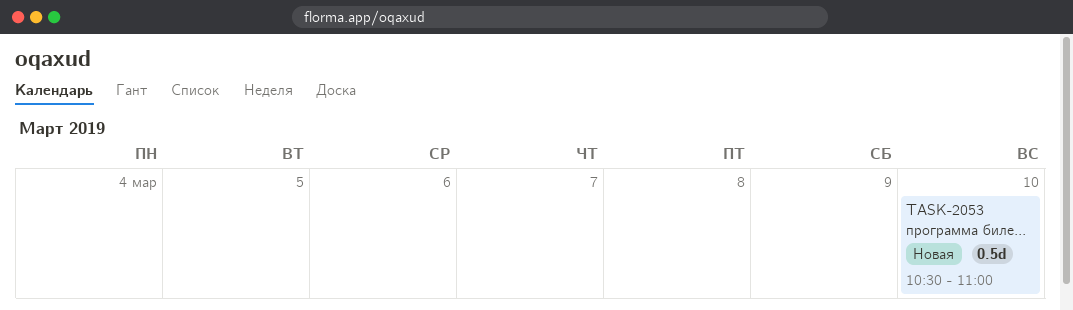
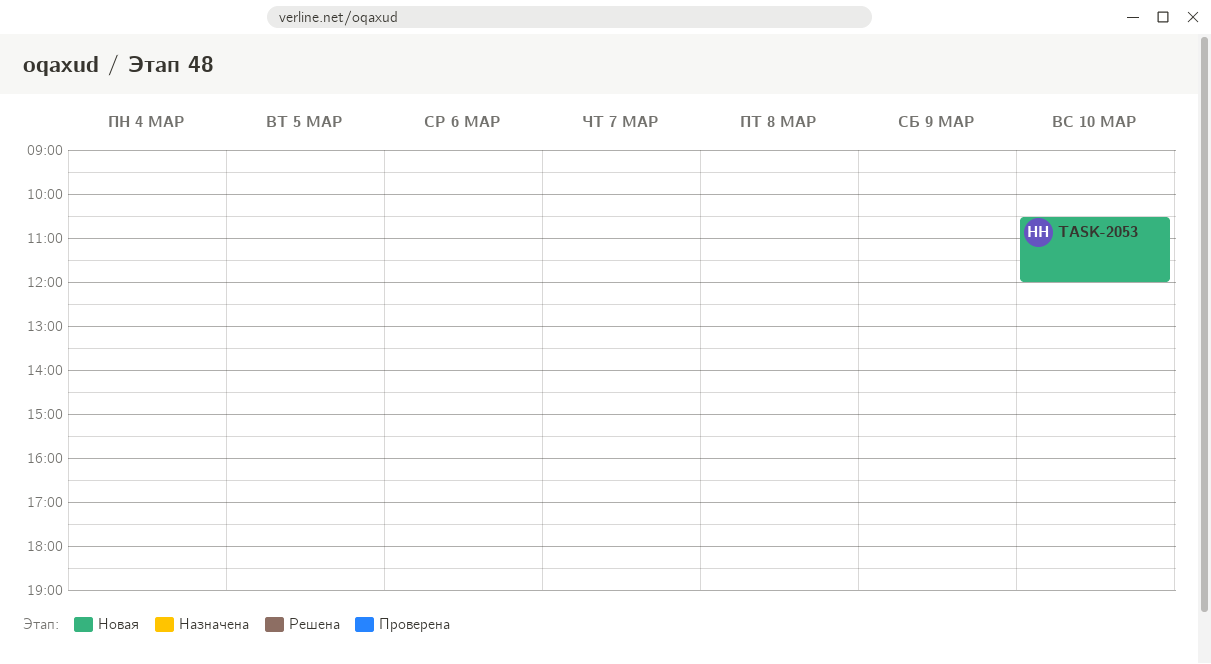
TASK-2053, ends: 11:00 -> 12:00

